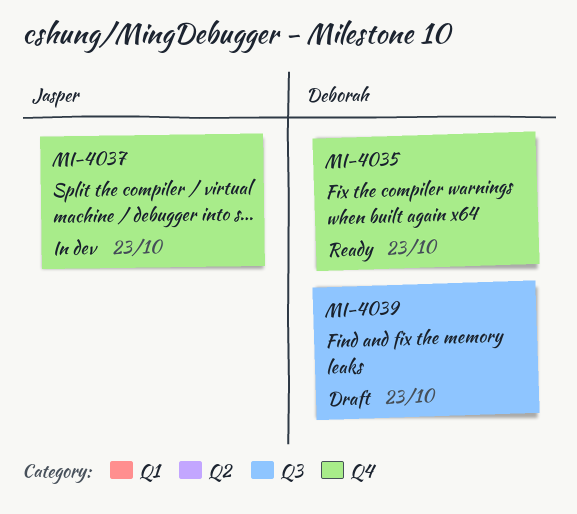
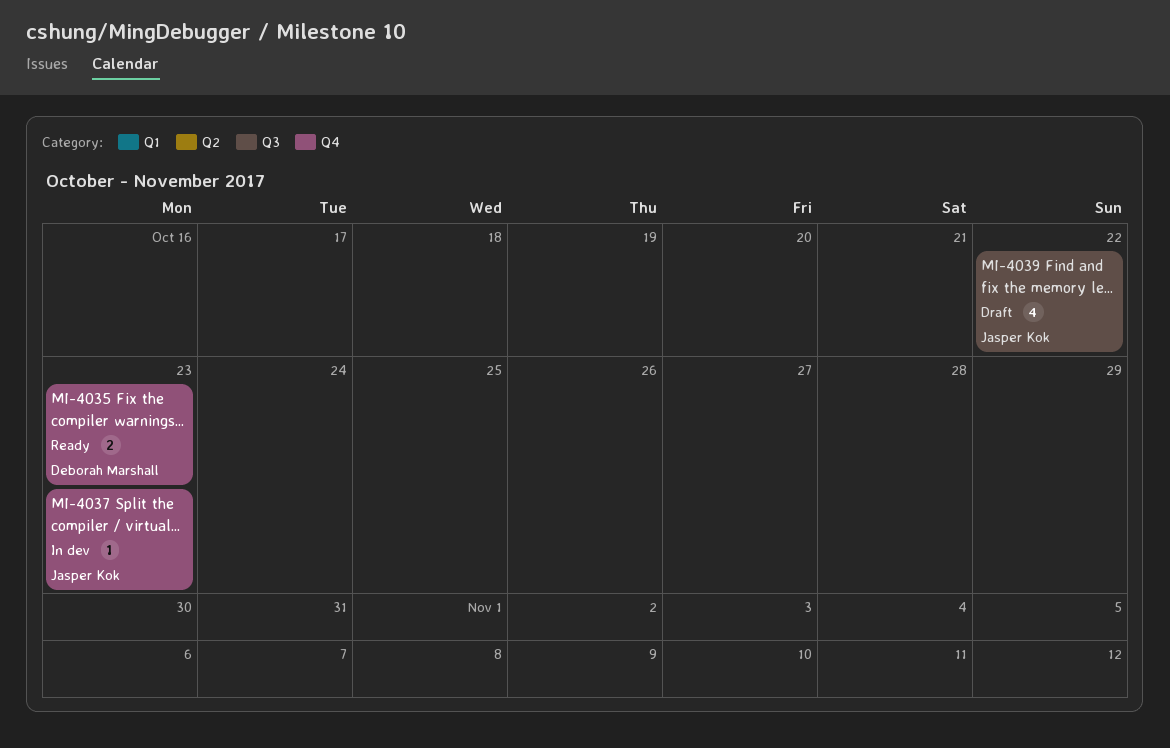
MI-4039, owner: Deborah Marshall -> Jasper Kok
MI-4039, due: Oct 23 -> Oct 22

